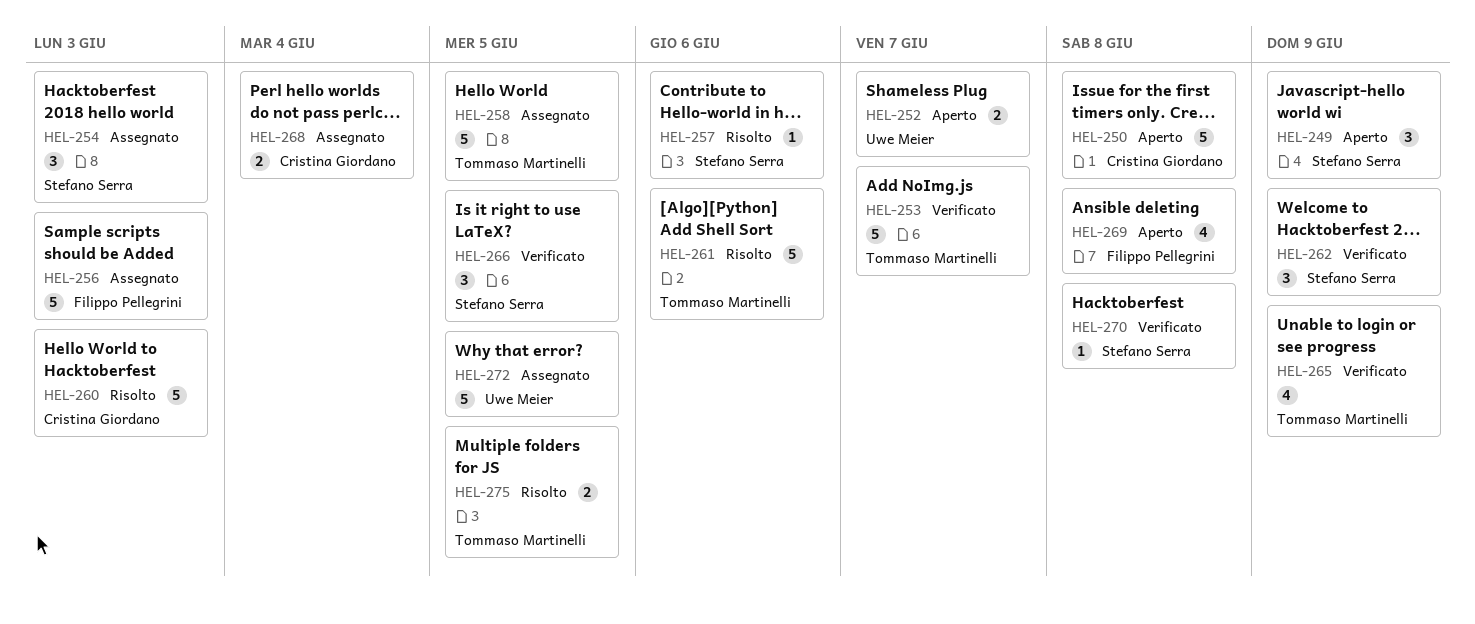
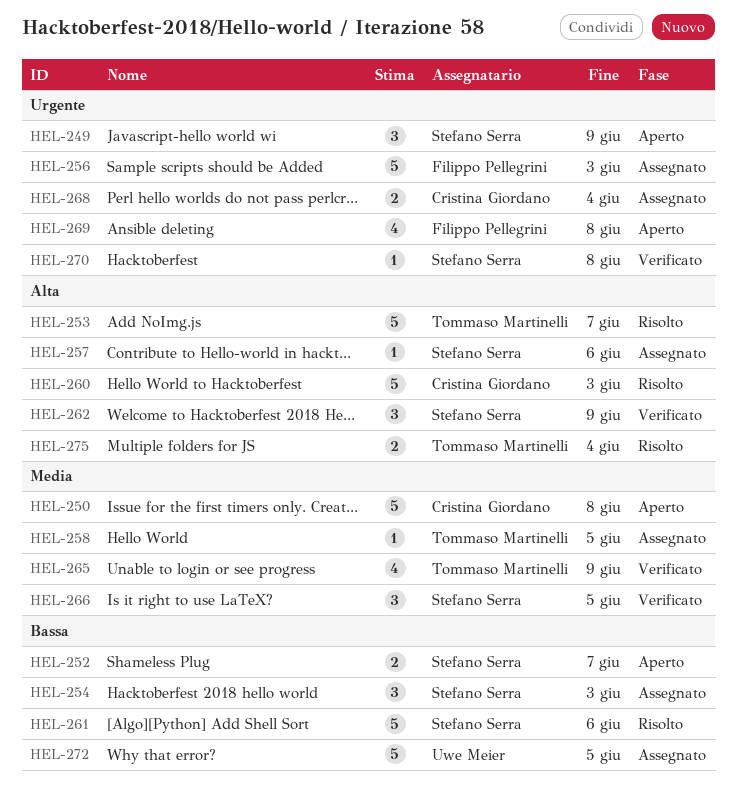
HEL-252, owner: Uwe Meier -> Stefano Serra
HEL-253, status: Verificato -> Risolto
HEL-257, status: Risolto -> Assegnato
HEL-258, estimate: 5 -> 1
HEL-261, owner: Tommaso Martinelli -> Stefano Serra
HEL-275, due: Jun 5 -> Jun 4

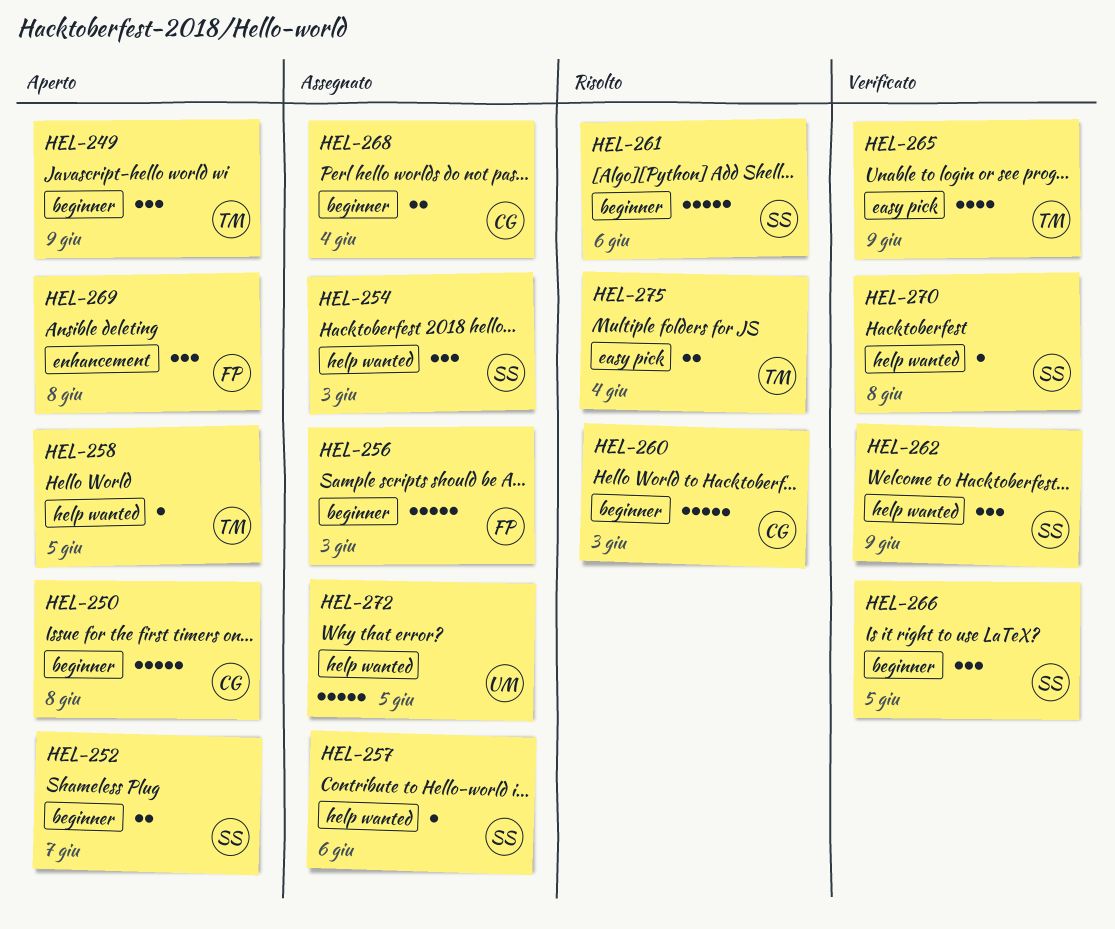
HEL-249, owner: Stefano Serra -> Tommaso Martinelli
HEL-253: present -> none
HEL-258, status: Assegnato -> Aperto
HEL-269, estimate: 4 -> 3

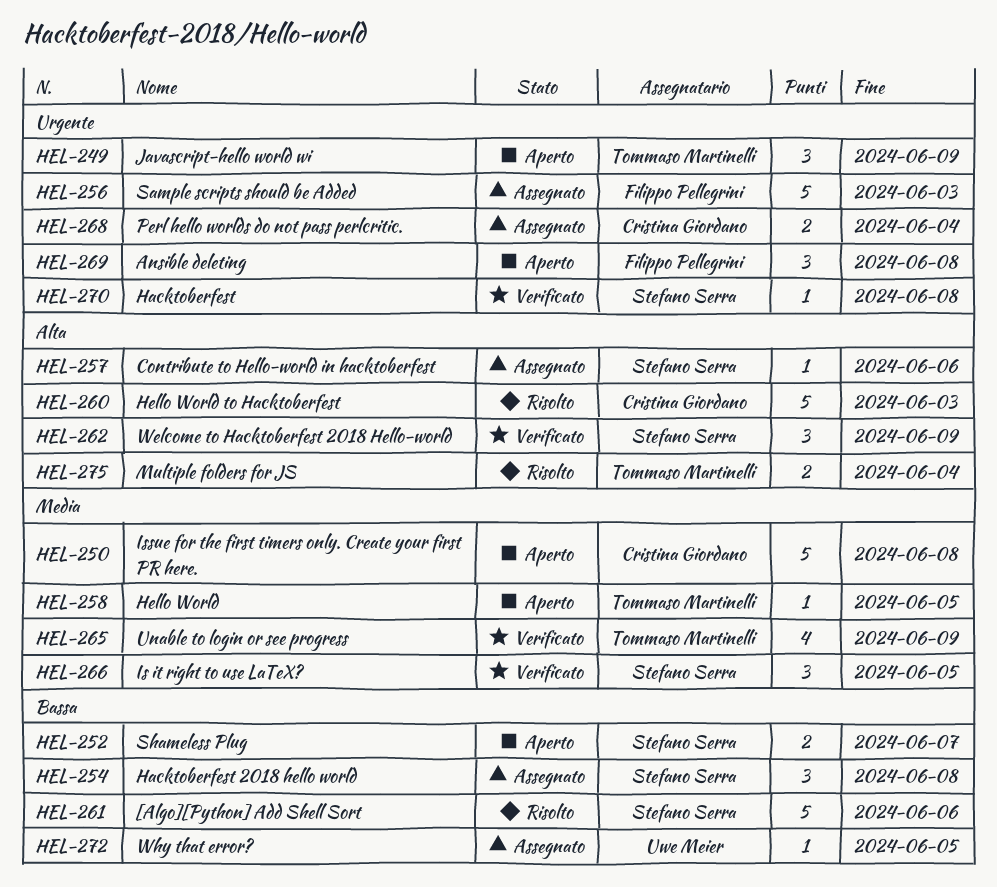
HEL-254, due: Jun 3 -> Jun 8
HEL-272, estimate: 5 -> 1

